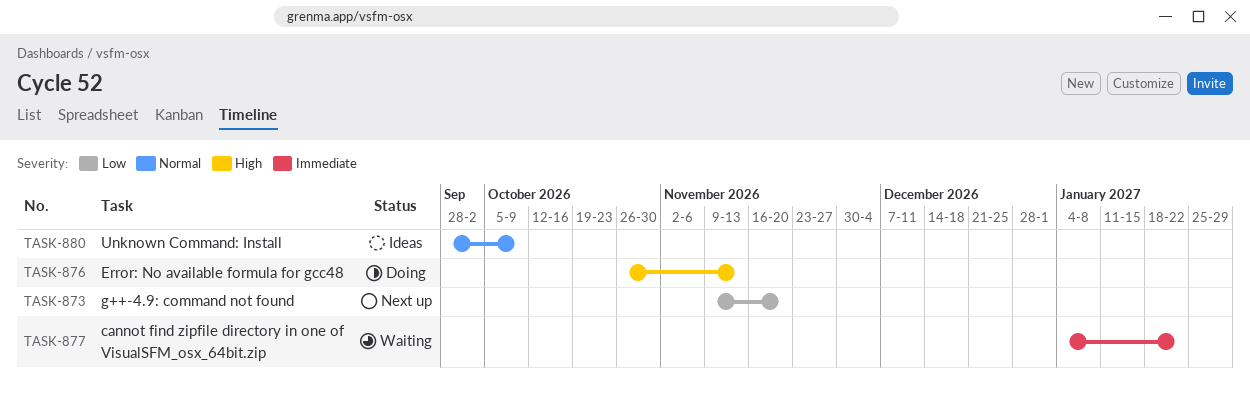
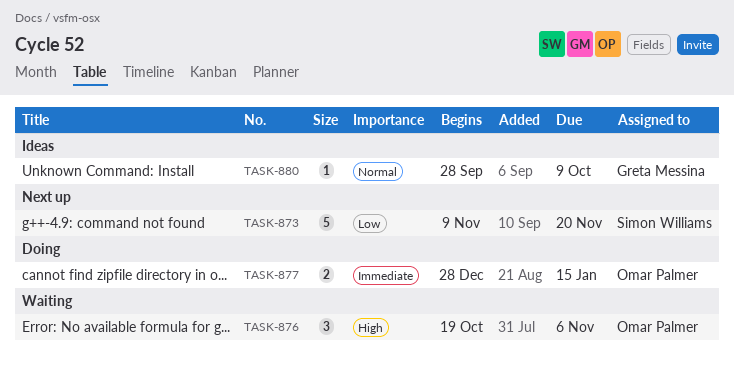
TASK-876, status: Doing -> Waiting
TASK-876, start: Oct 26 -> Oct 19
TASK-876, due: Nov 13 -> Nov 6
TASK-877, status: Waiting -> Doing
TASK-877, start: Jan 4 -> Dec 28
TASK-877, due: Jan 22 -> Jan 15

